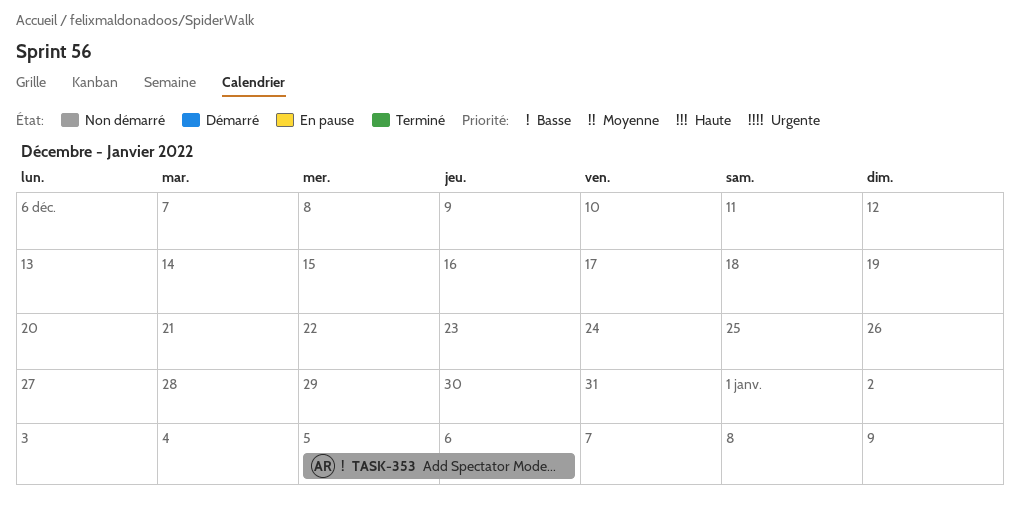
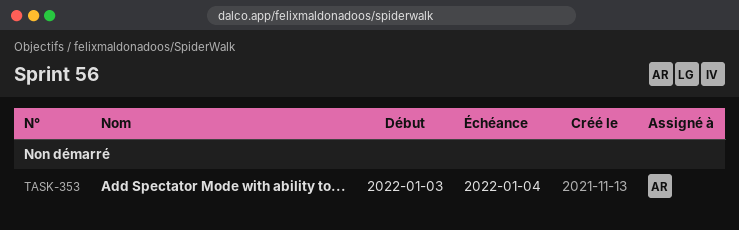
TASK-353, start: Jan 5 -> Jan 3
TASK-353, due: Jan 6 -> Jan 4

